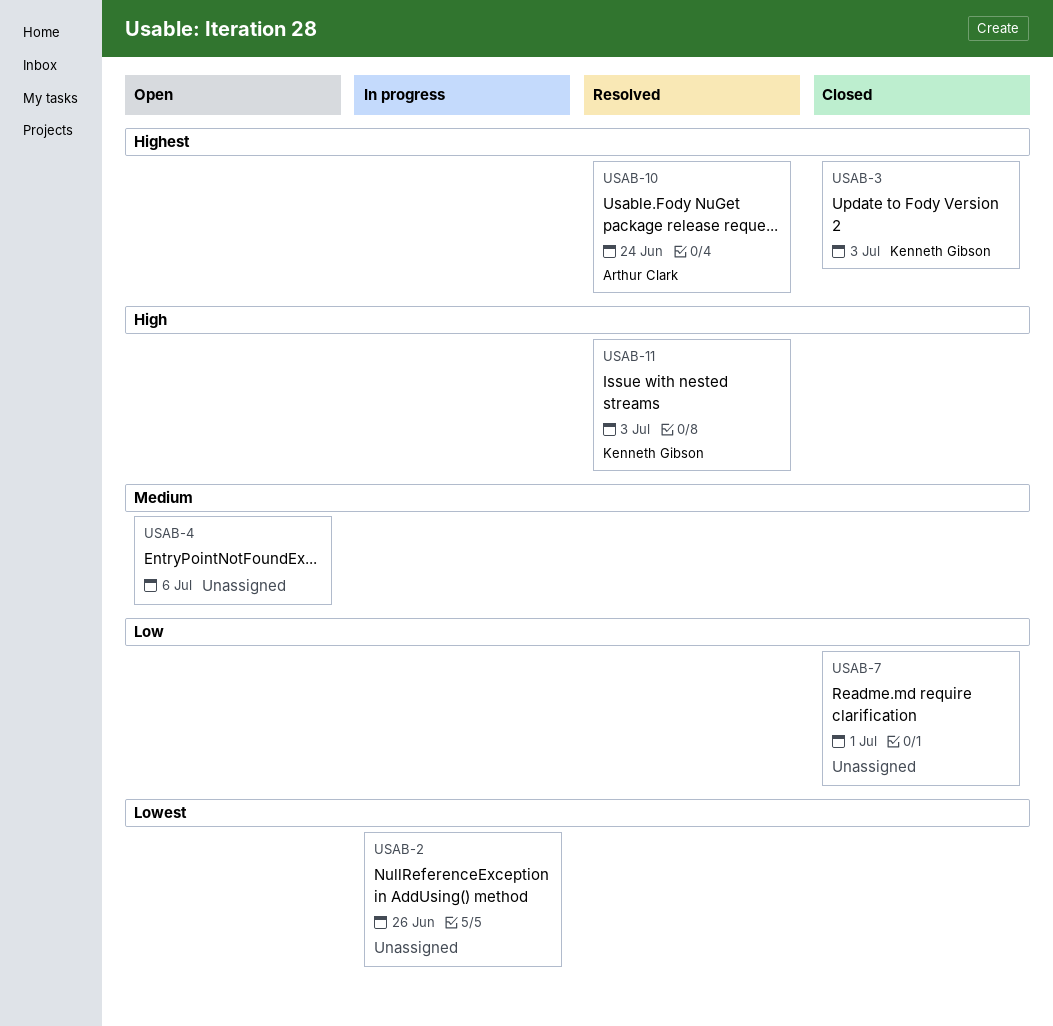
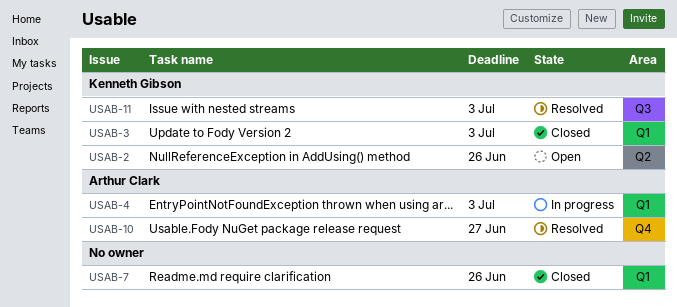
USAB-2, status: In progress -> Open
USAB-2, owner: none -> Kenneth Gibson
USAB-4, status: Open -> In progress
USAB-4, owner: none -> Arthur Clark
USAB-4, due: Jul 6 -> Jul 3
USAB-7, due: Jul 1 -> Jun 26
USAB-10, due: Jun 24 -> Jun 27

